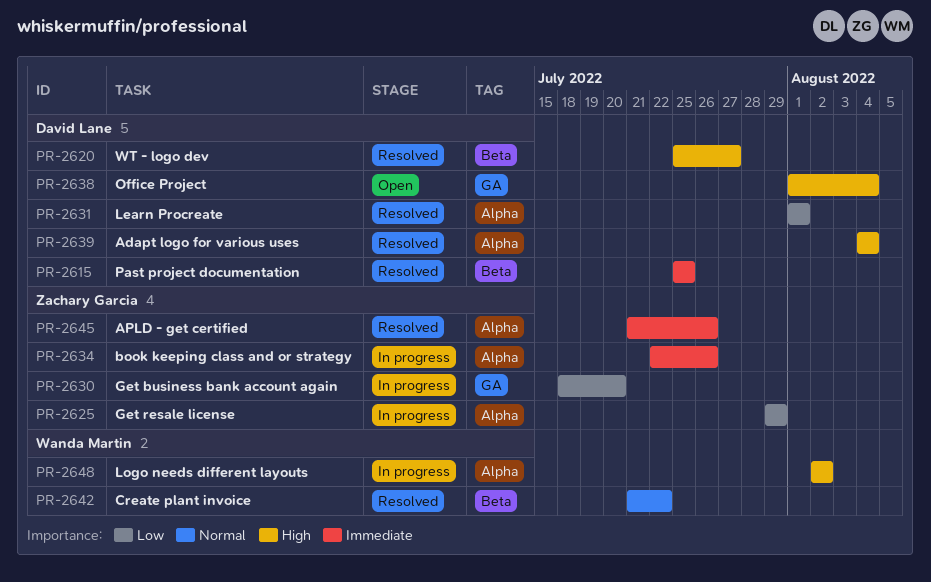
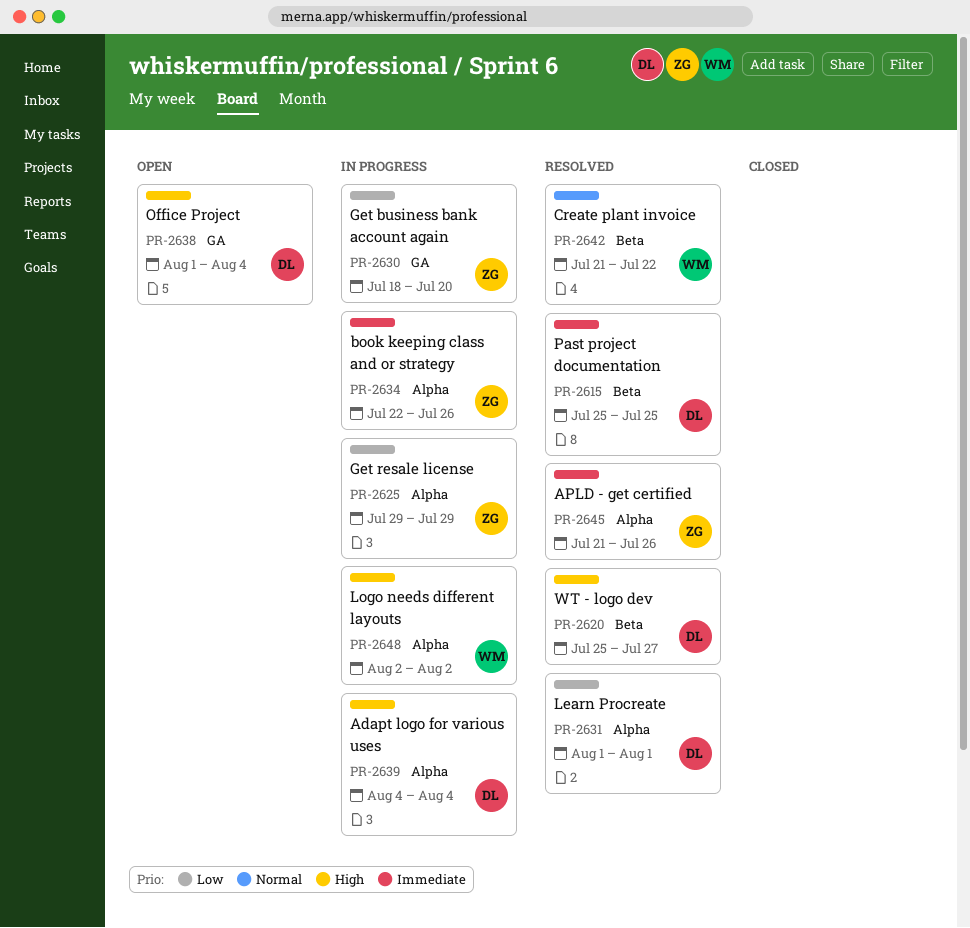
PR-2639, status: Resolved -> In progress

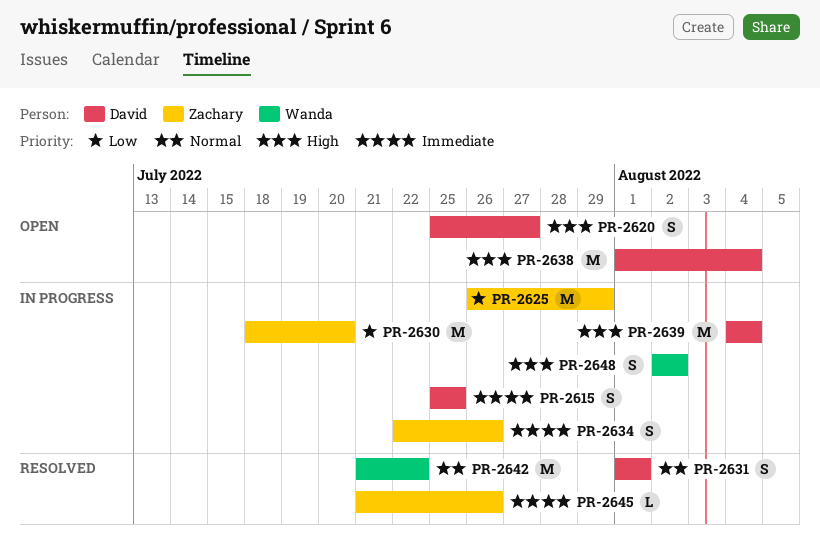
PR-2615, status: Resolved -> In progress
PR-2620, status: Resolved -> Open
PR-2625, start: Jul 29 -> Jul 26
PR-2631, priority: Low -> Normal

